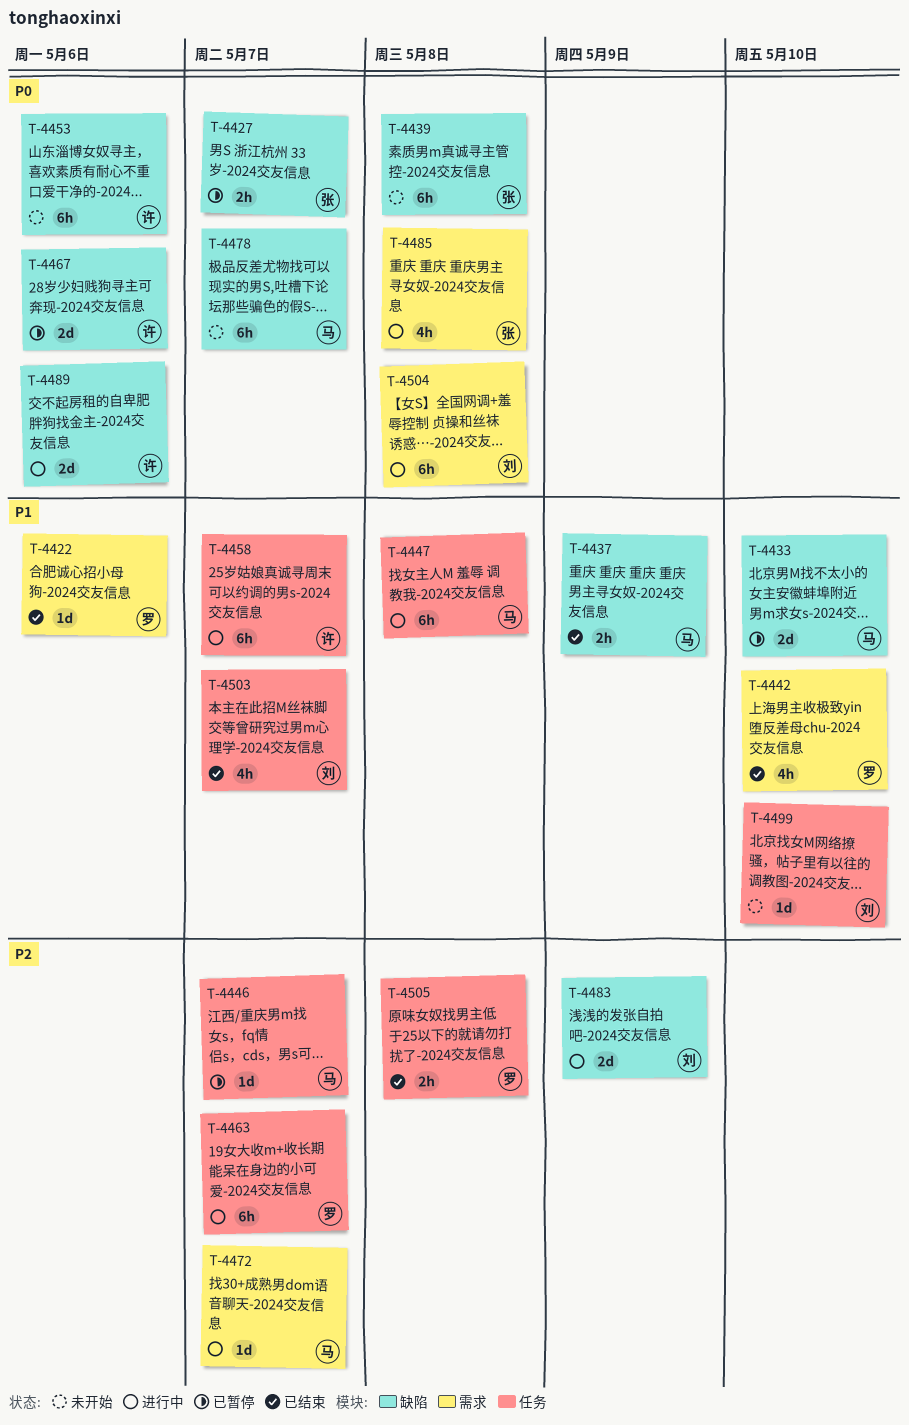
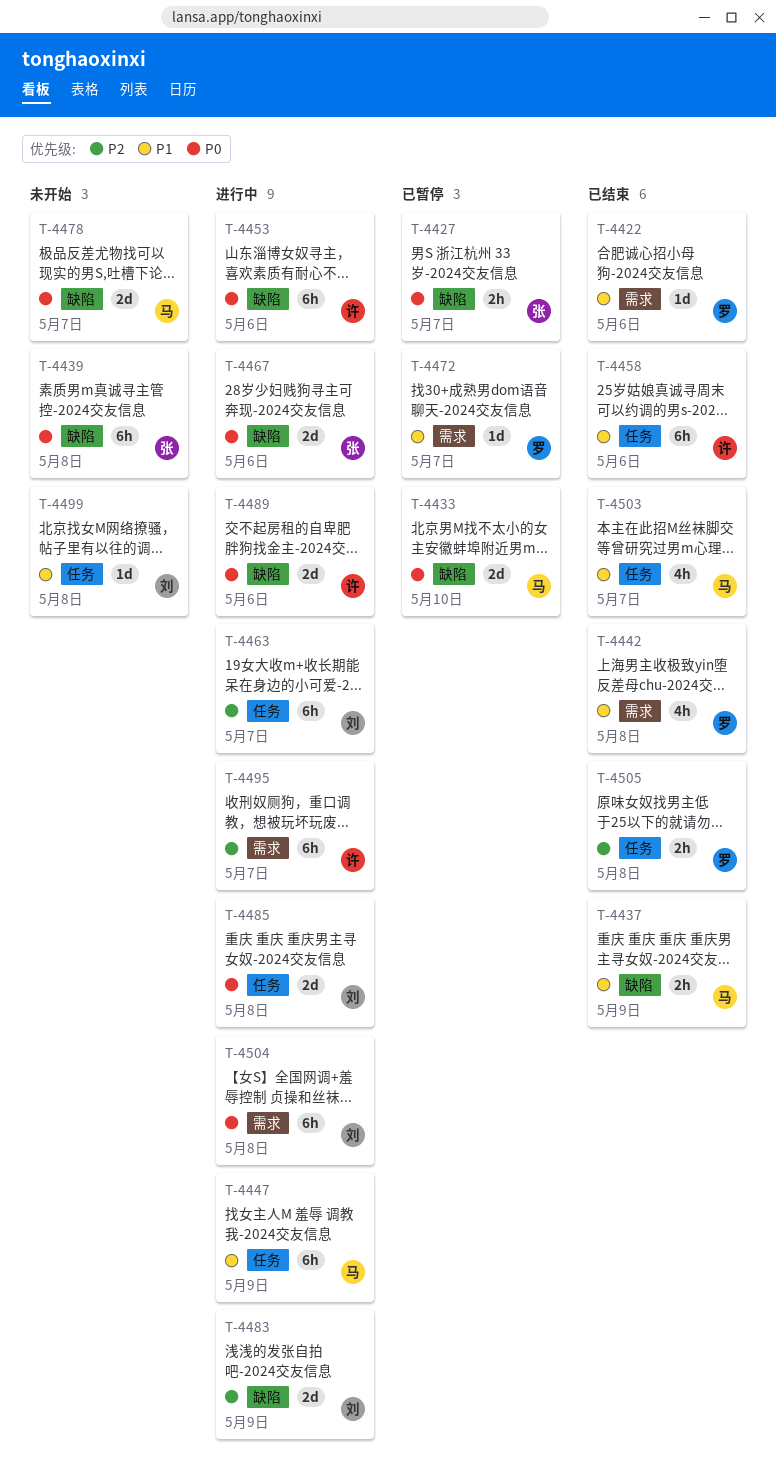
T-4433, priority: P1 -> P0
T-4442, due: May 10 -> May 8
T-4446: present -> none
T-4447, due: May 8 -> May 9
T-4453, status: 未开始 -> 进行中
T-4458, status: 进行中 -> 已结束
T-4458, due: May 7 -> May 6
T-4463, owner: 罗 -> 刘
T-4467, status: 已暂停 -> 进行中
T-4467, owner: 许 -> 张
T-4472, status: 进行中 -> 已暂停
T-4472, owner: 马 -> 罗
T-4472, priority: P2 -> P1
T-4478, estimate: 6h -> 2d
T-4485, owner: 张 -> 刘
T-4485, label: 需求 -> 任务
T-4485, estimate: 4h -> 2d
T-4495: none -> present
T-4499, due: May 10 -> May 8
T-4503, owner: 刘 -> 马

